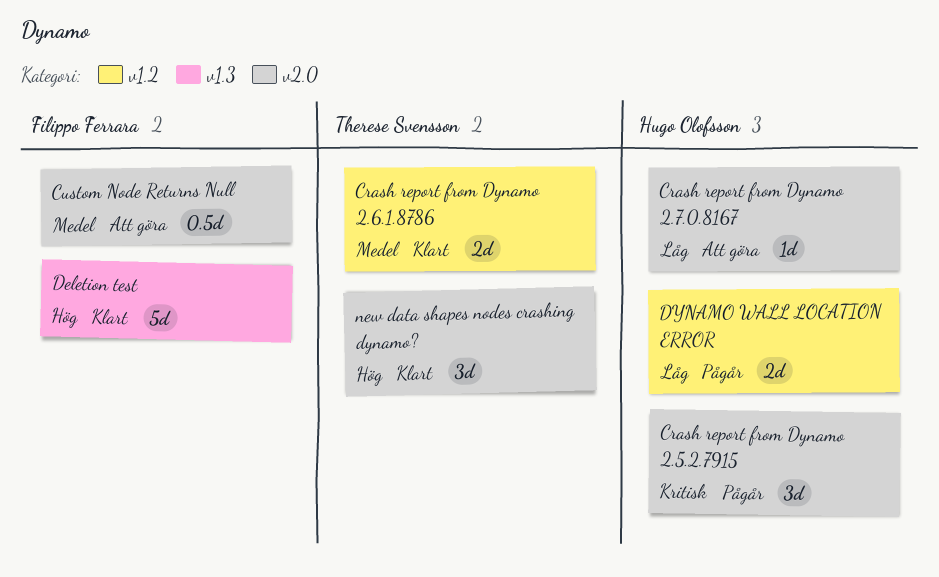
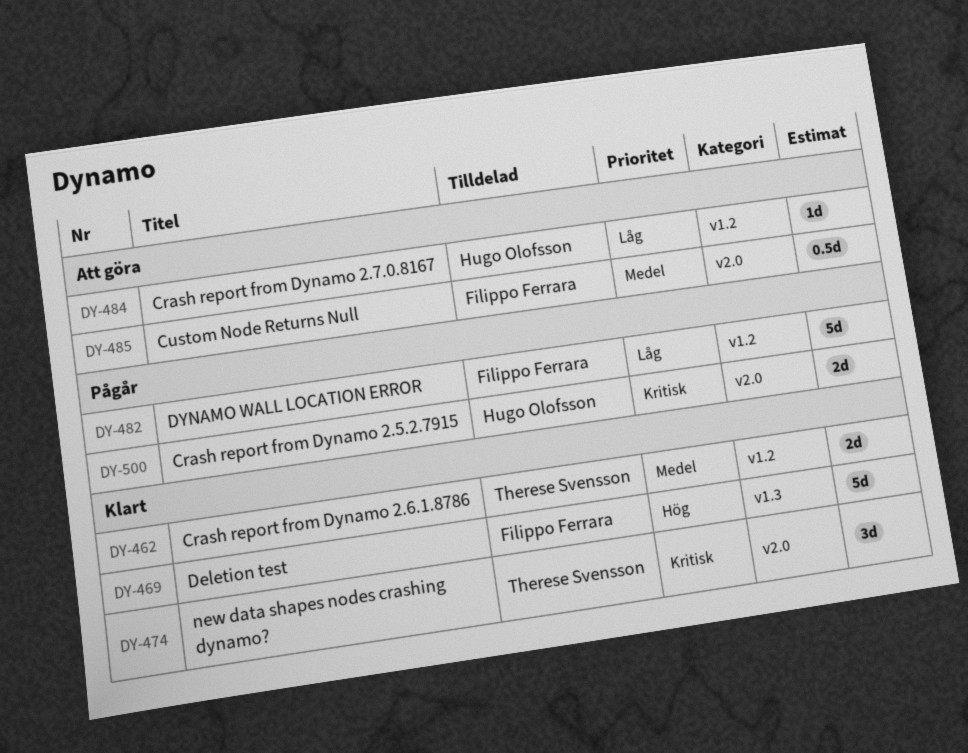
Crash report from Dynamo 2.5.2.7915, estimate: 3d -> 2d
Crash report from Dynamo 2.7.0.8167, label: v2.0 -> v1.2
DYNAMO WALL LOCATION ERROR, owner: Hugo Olofsson -> Filippo Ferrara
DYNAMO WALL LOCATION ERROR, estimate: 2d -> 5d
new data shapes nodes crashing dynamo?, priority: Hög -> Kritisk

